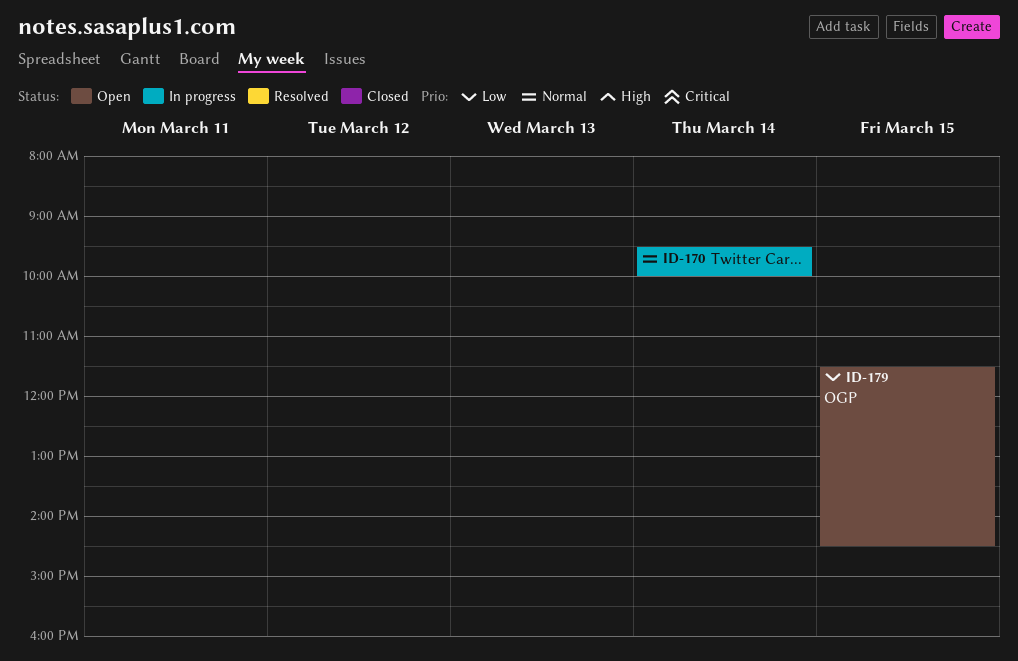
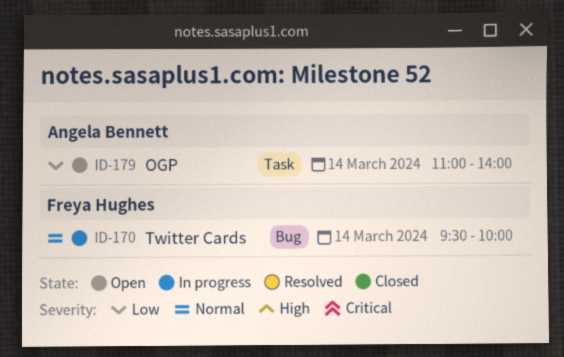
ID-179, day: Mar 15 -> Mar 14
ID-179, begins: 11:30 -> 11:00
ID-179, ends: 14:30 -> 14:00

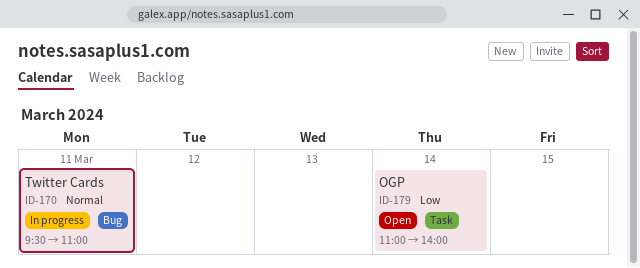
ID-170, day: Mar 14 -> Mar 11
ID-170, ends: 10:00 -> 11:00

